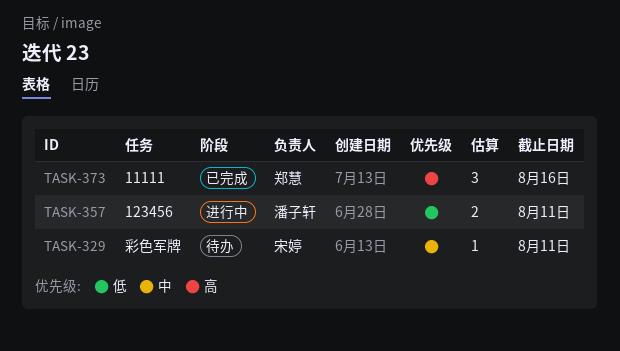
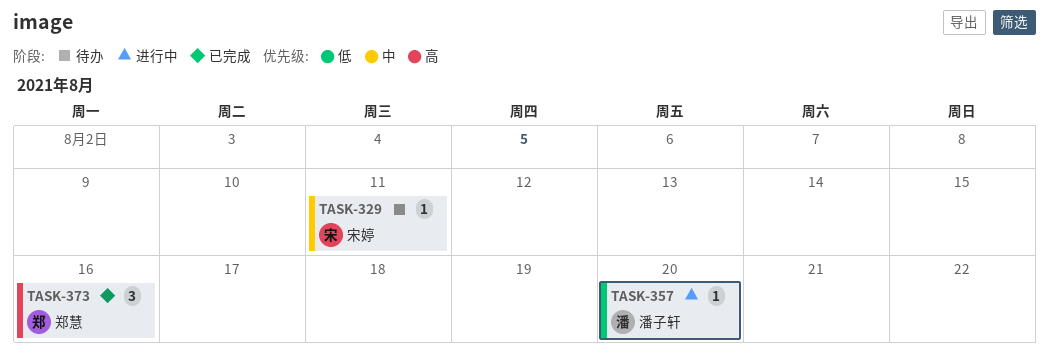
TASK-357, estimate: 2 -> 1
TASK-357, due: Aug 11 -> Aug 20

